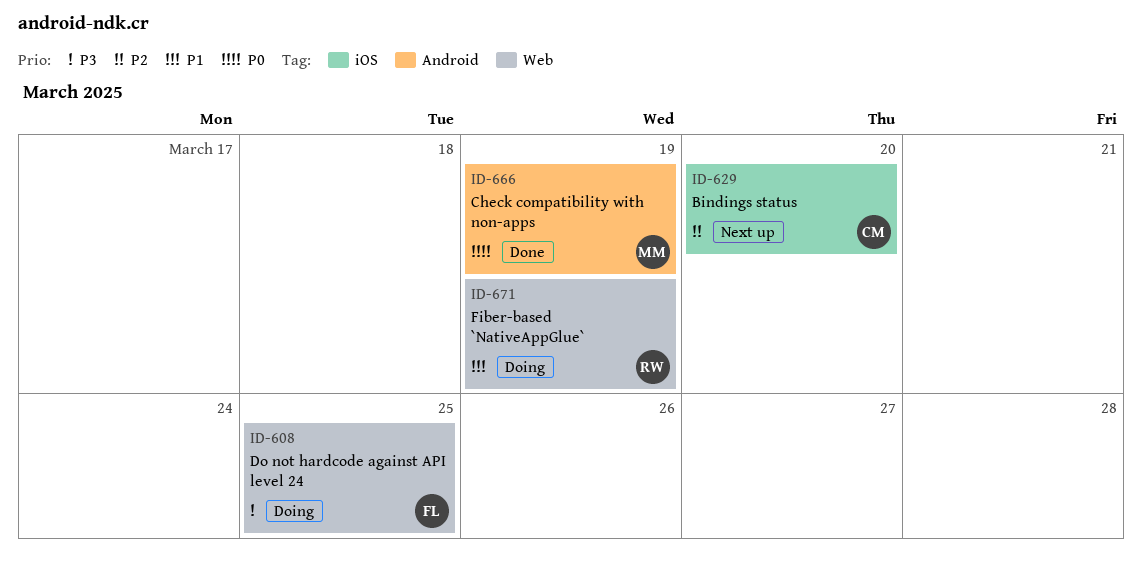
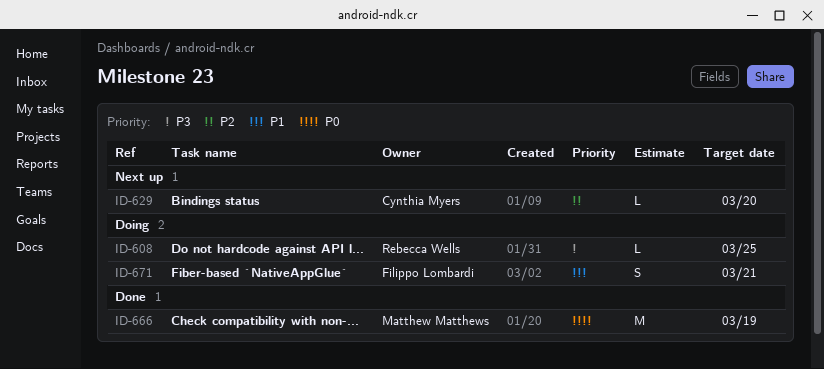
ID-608, owner: Filippo Lombardi -> Rebecca Wells
ID-671, owner: Rebecca Wells -> Filippo Lombardi
ID-671, due: Mar 19 -> Mar 21

